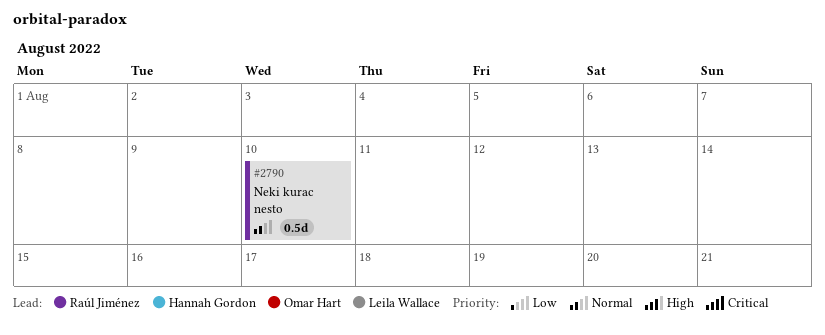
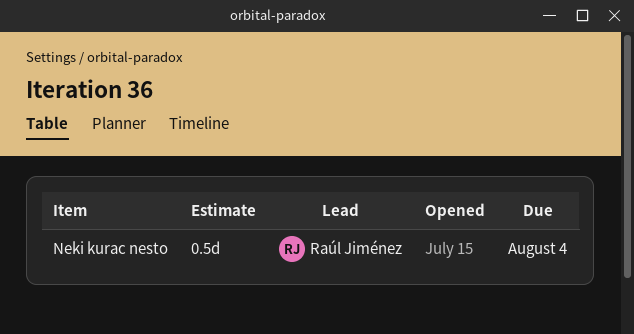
Neki kurac nesto, due: Aug 10 -> Aug 4

